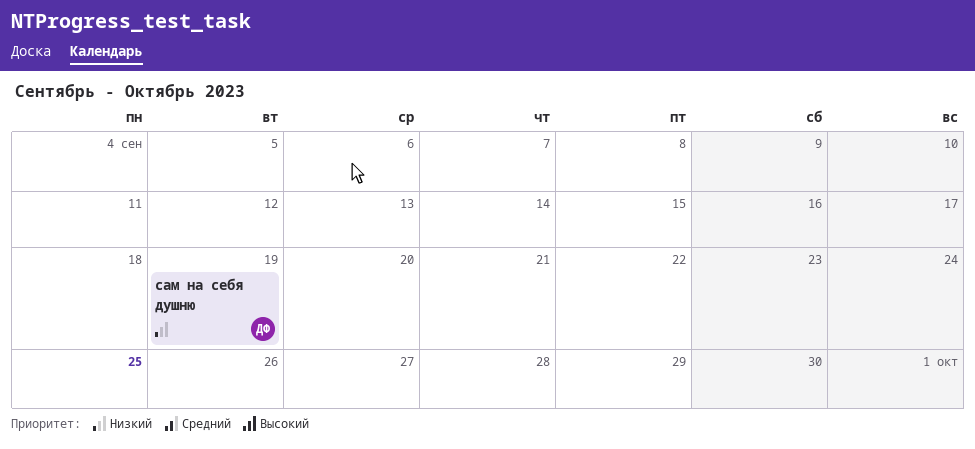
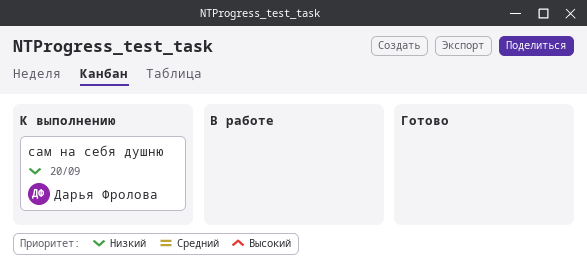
сам на себя душню, due: Sep 19 -> Sep 20

